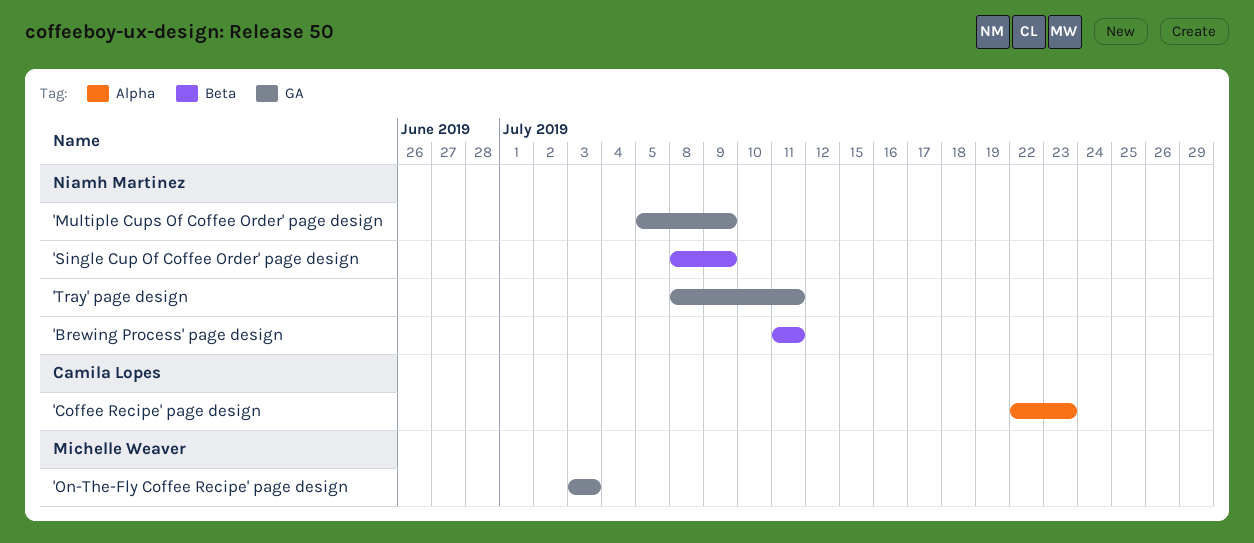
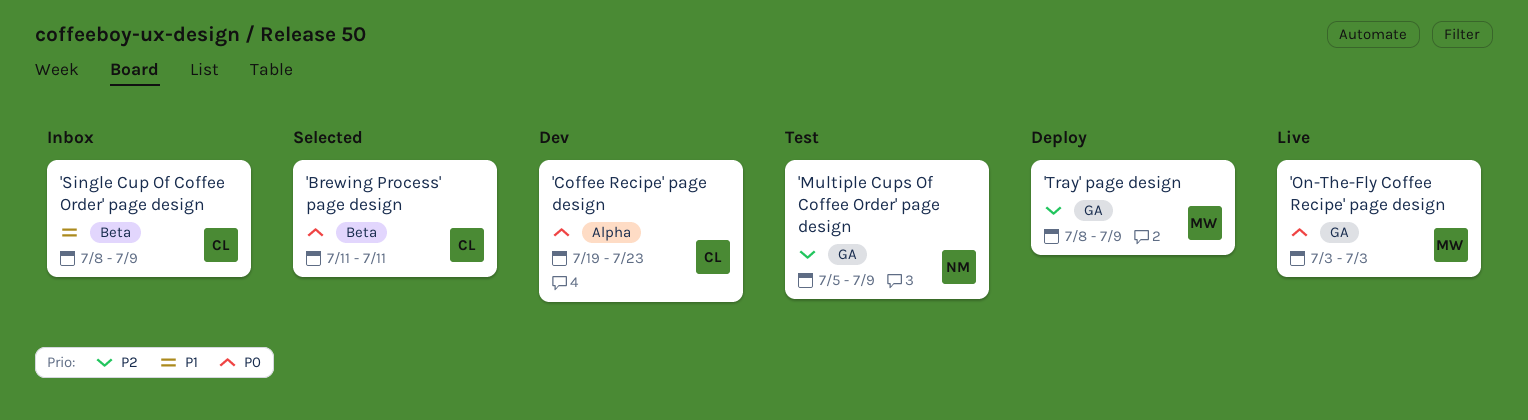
'Brewing Process' page design, owner: Niamh Martinez -> Camila Lopes
'Coffee Recipe' page design, start: Jul 22 -> Jul 19
'Single Cup Of Coffee Order' page design, owner: Niamh Martinez -> Camila Lopes
'Tray' page design, owner: Niamh Martinez -> Michelle Weaver
'Tray' page design, due: Jul 11 -> Jul 9

